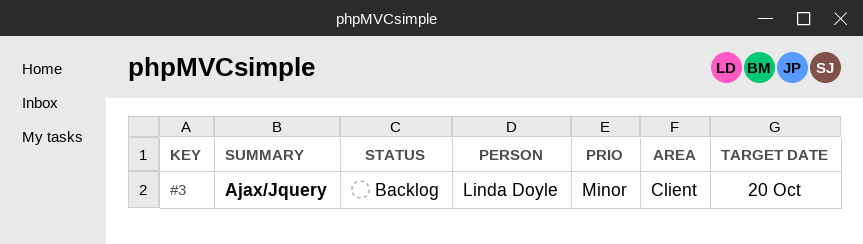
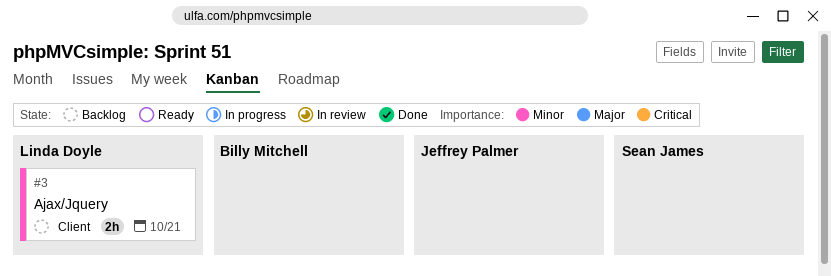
#3, due: Oct 20 -> Oct 21

